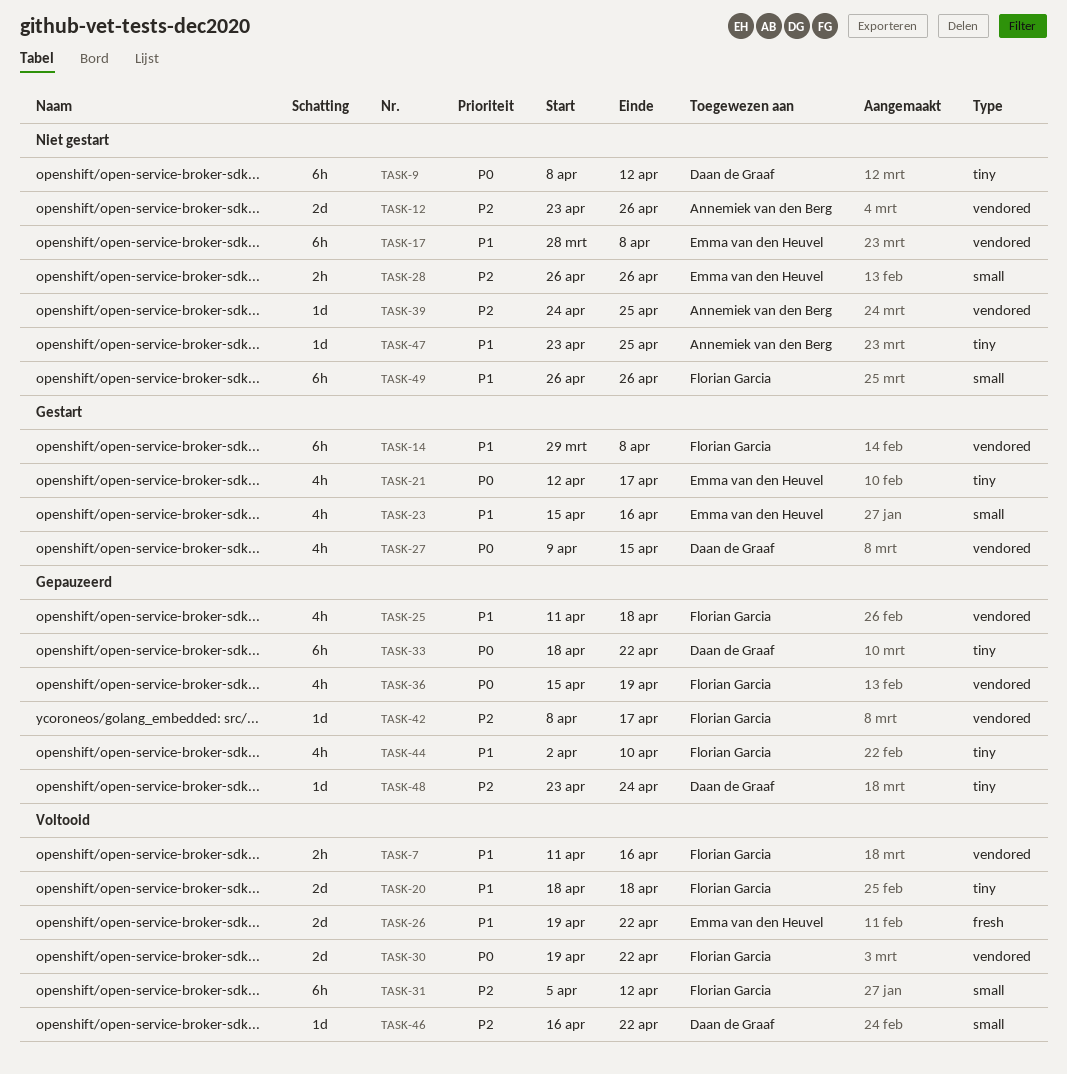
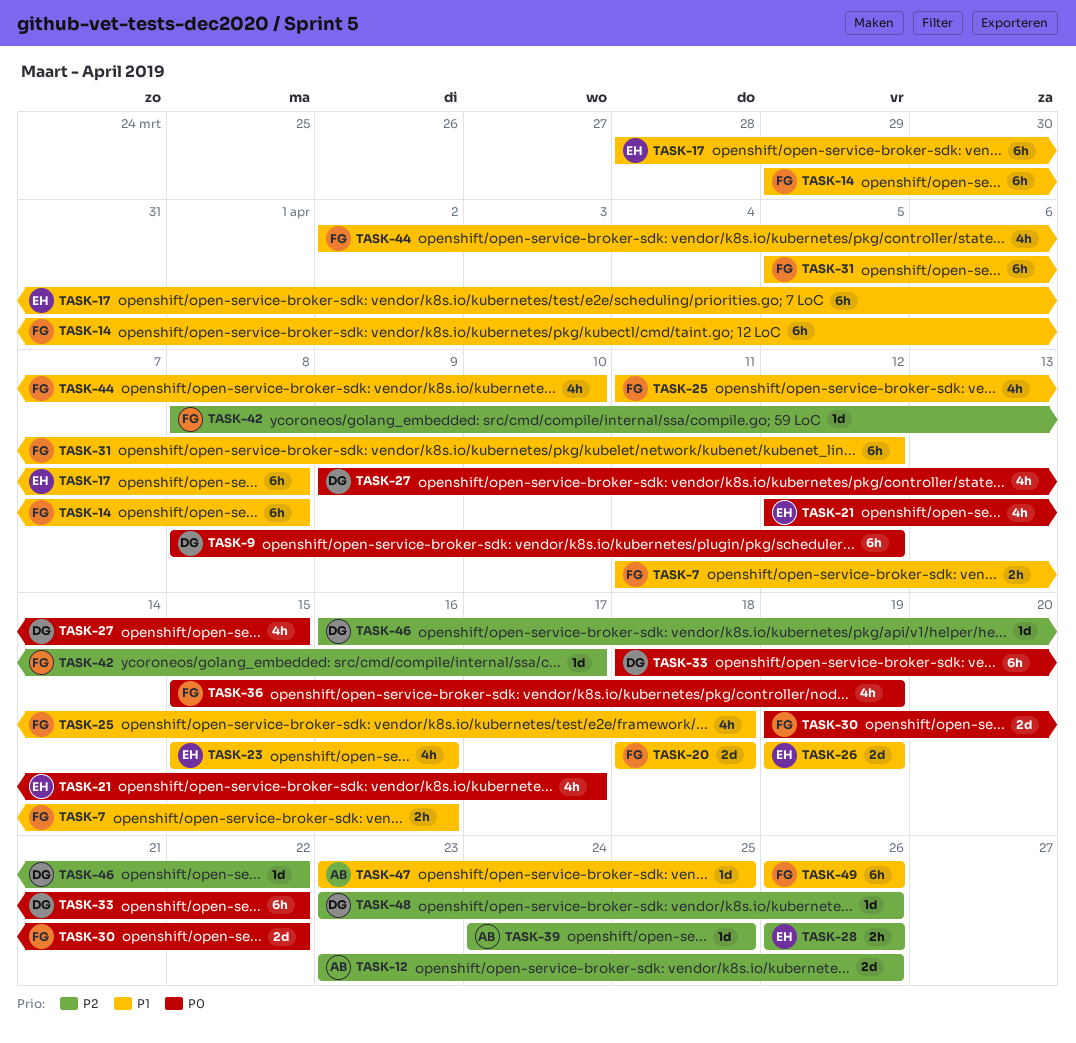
TASK-26, due: Apr 22 -> Apr 19
TASK-31, priority: P2 -> P1
TASK-48, due: Apr 24 -> Apr 26

